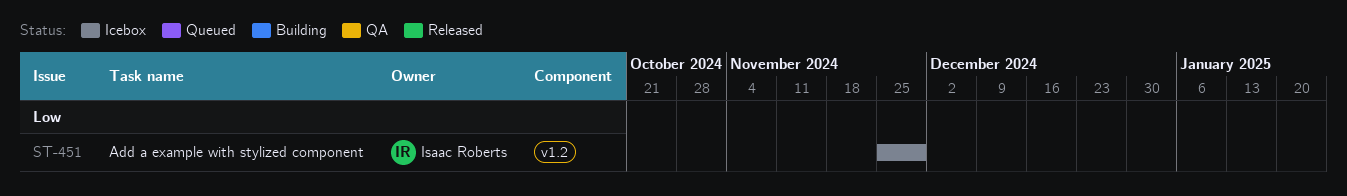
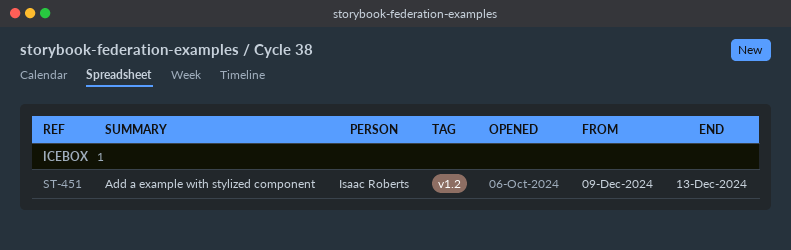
ST-451, start: Nov 25 -> Dec 9
ST-451, due: Nov 29 -> Dec 13

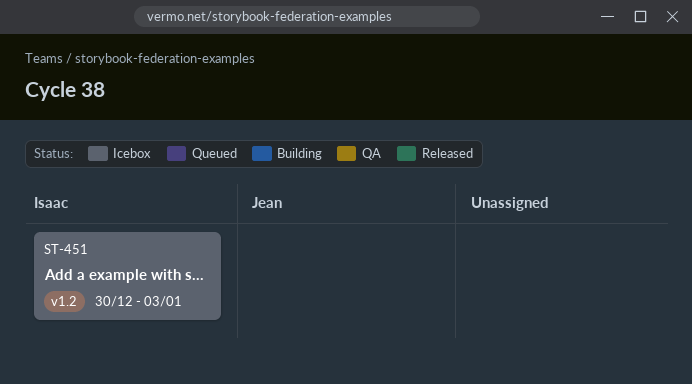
ST-451, start: Dec 9 -> Dec 30
ST-451, due: Dec 13 -> Jan 3

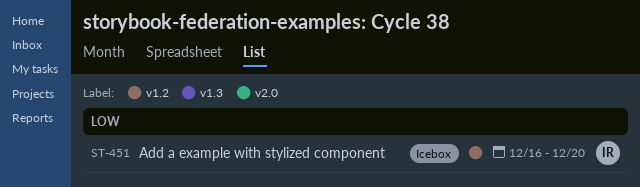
ST-451, start: Dec 30 -> Dec 16
ST-451, due: Jan 3 -> Dec 20

